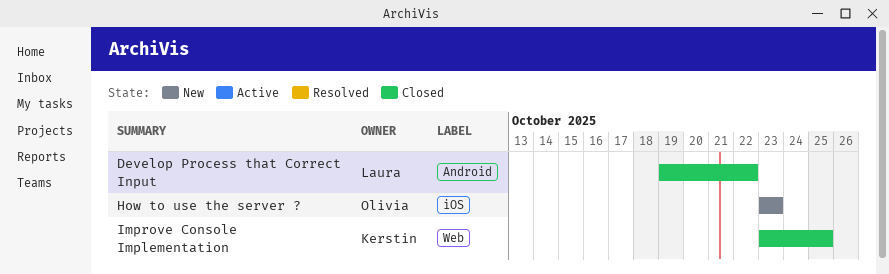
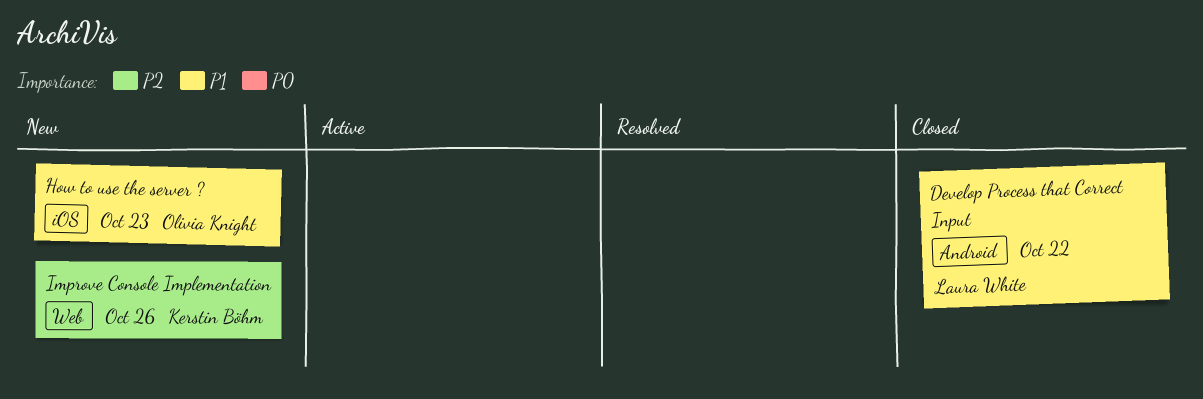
Improve Console Implementation, status: Closed -> New
Improve Console Implementation, due: Oct 25 -> Oct 26

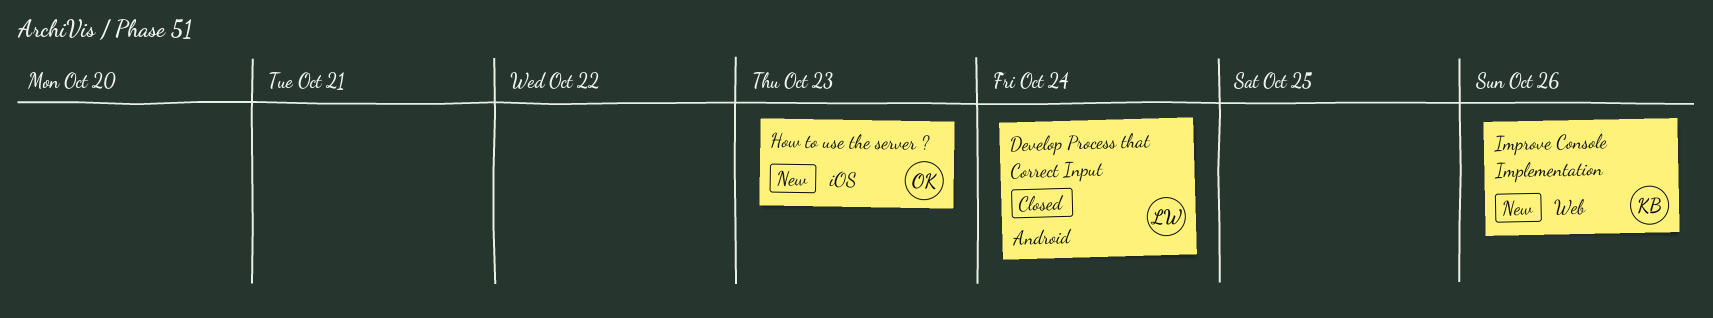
Develop Process that Correct Input, due: Oct 22 -> Oct 24

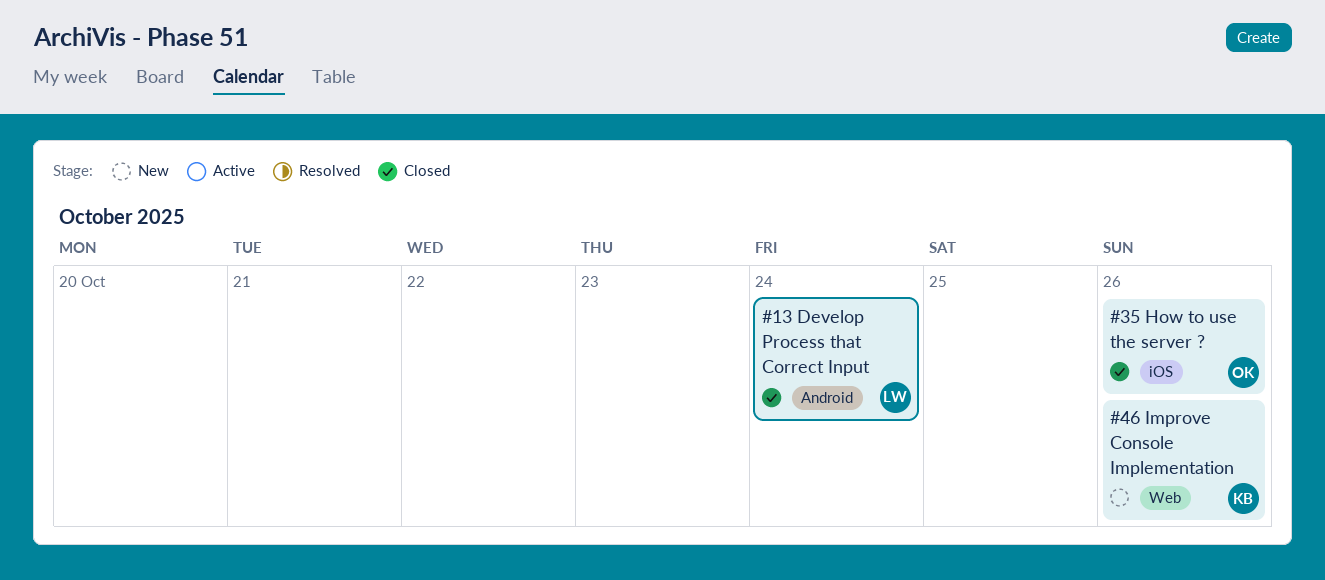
How to use the server ?, status: New -> Closed
How to use the server ?, due: Oct 23 -> Oct 26

